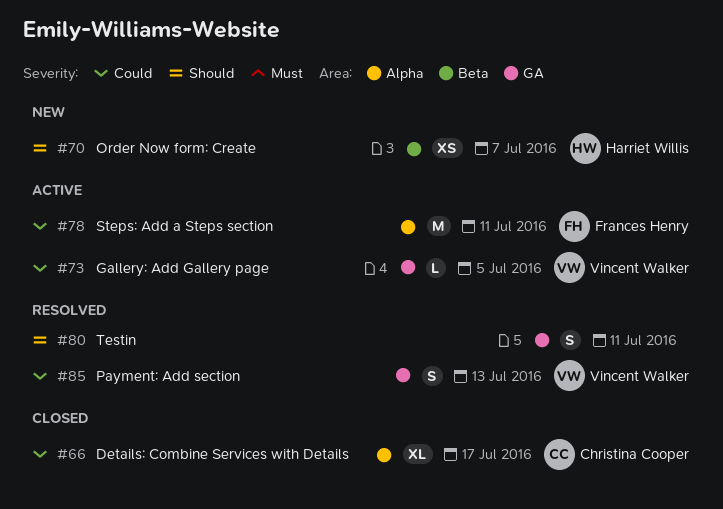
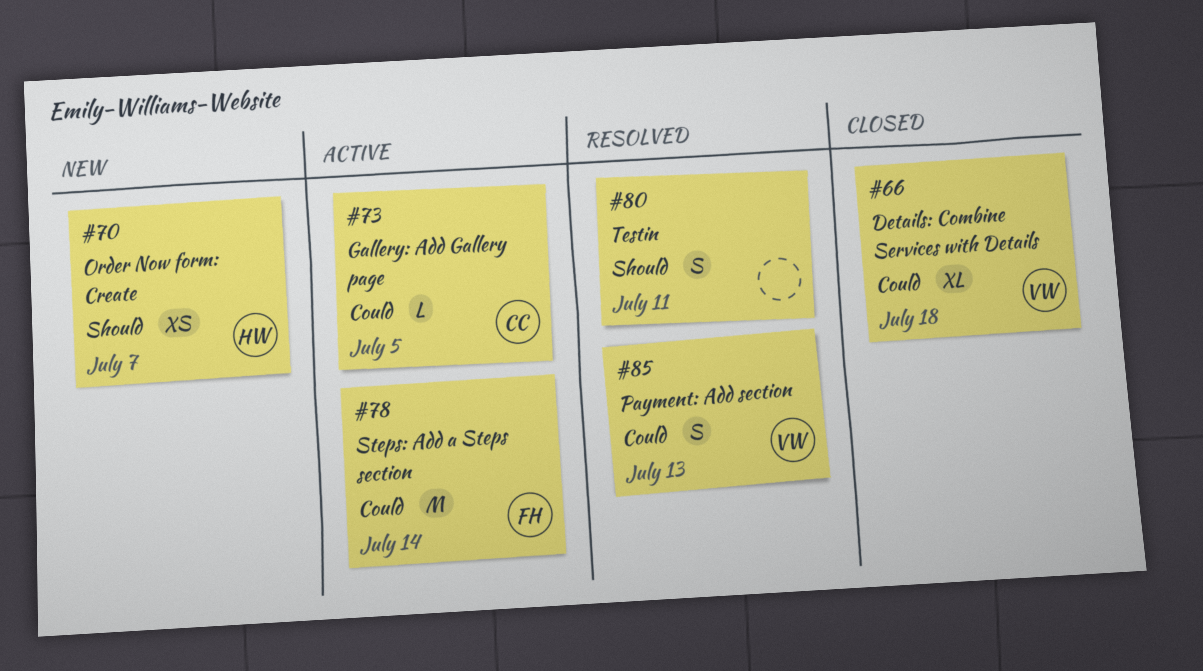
#66, owner: Christina Cooper -> Vincent Walker
#66, due: Jul 17 -> Jul 18
#73, owner: Vincent Walker -> Christina Cooper
#78, due: Jul 11 -> Jul 14

